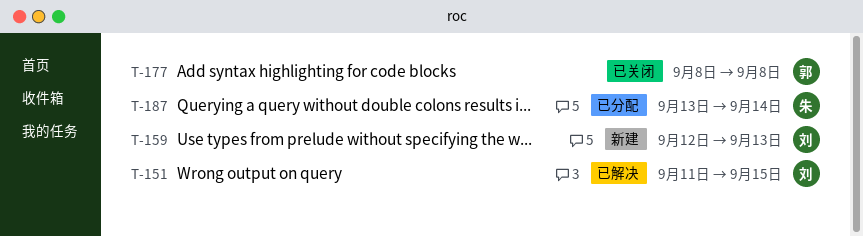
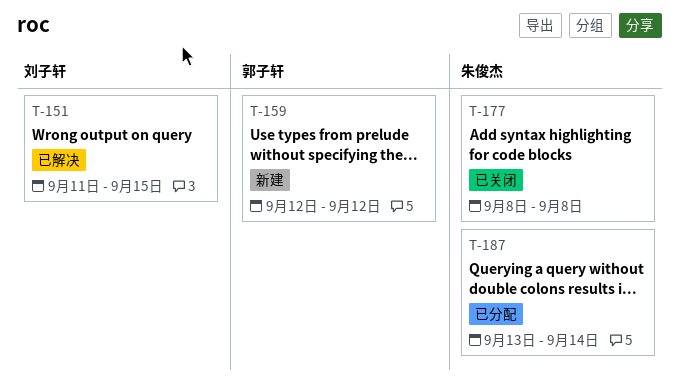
T-159, owner: 刘子轩 -> 郭子轩
T-159, due: Sep 13 -> Sep 12
T-177, owner: 郭子轩 -> 朱俊杰

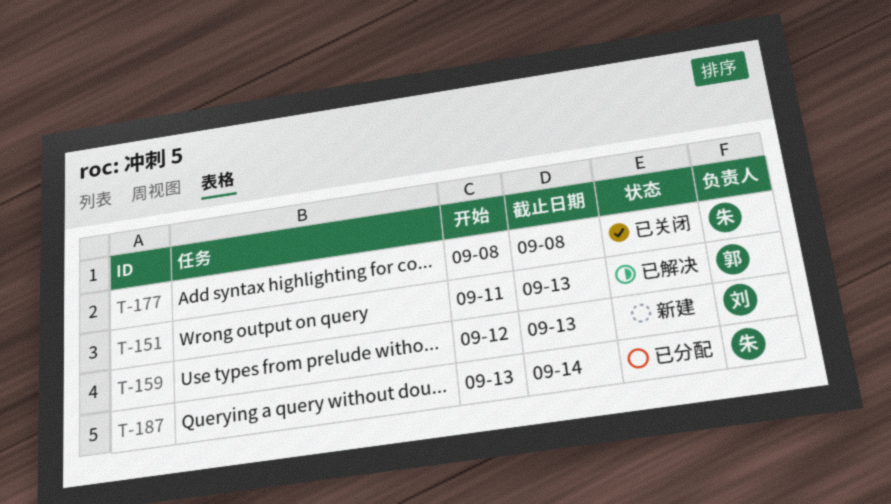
T-151, owner: 刘子轩 -> 郭子轩
T-151, due: Sep 15 -> Sep 13
T-159, owner: 郭子轩 -> 刘子轩
T-159, due: Sep 12 -> Sep 13

